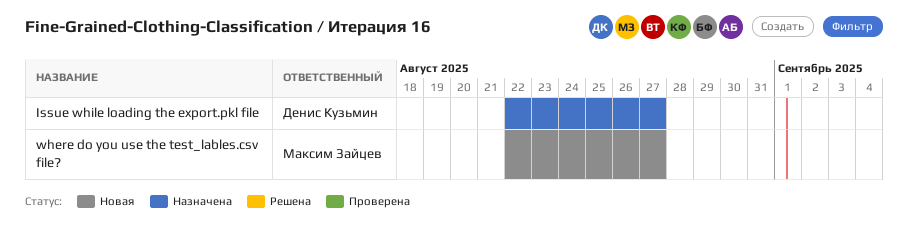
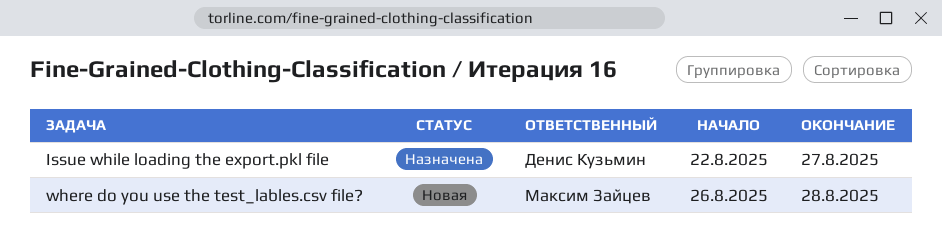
where do you use the test_lables.csv file?, start: Aug 22 -> Aug 26
where do you use the test_lables.csv file?, due: Aug 27 -> Aug 28

